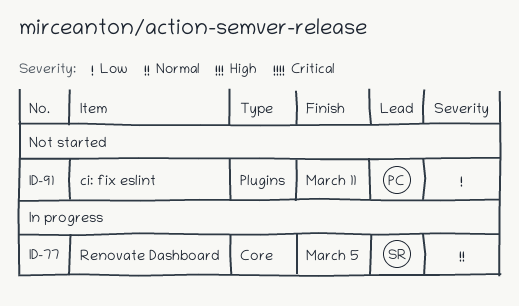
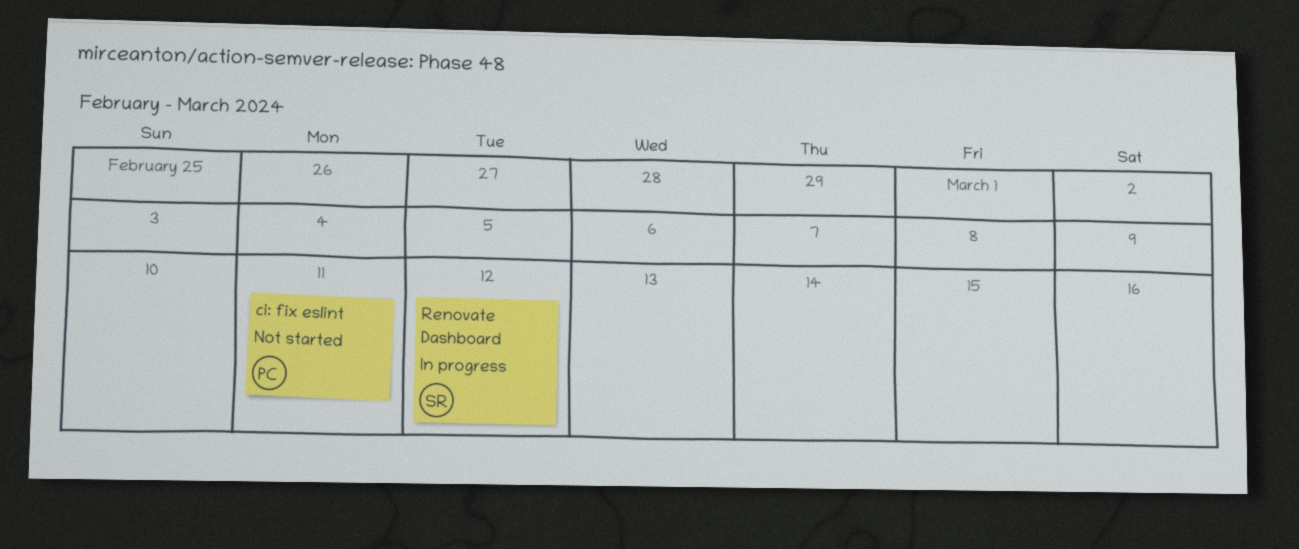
Renovate Dashboard, due: Mar 5 -> Mar 12

